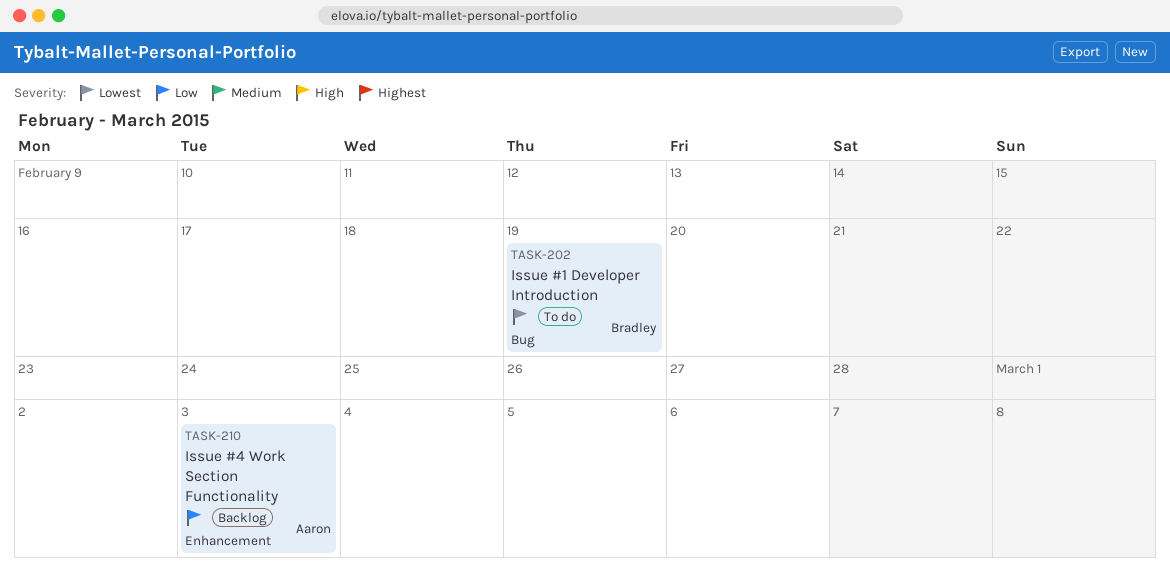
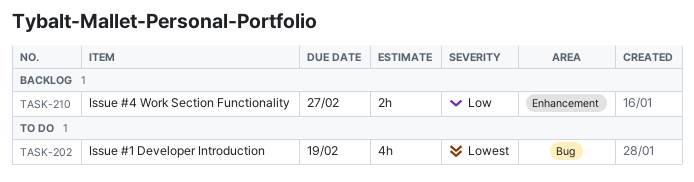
TASK-210, due: Mar 3 -> Feb 27

